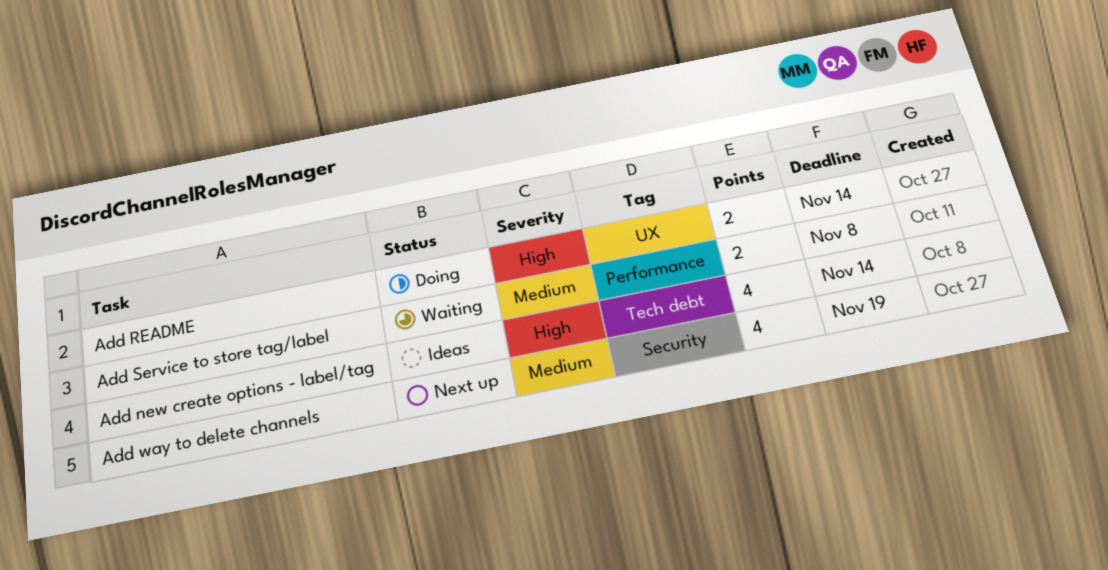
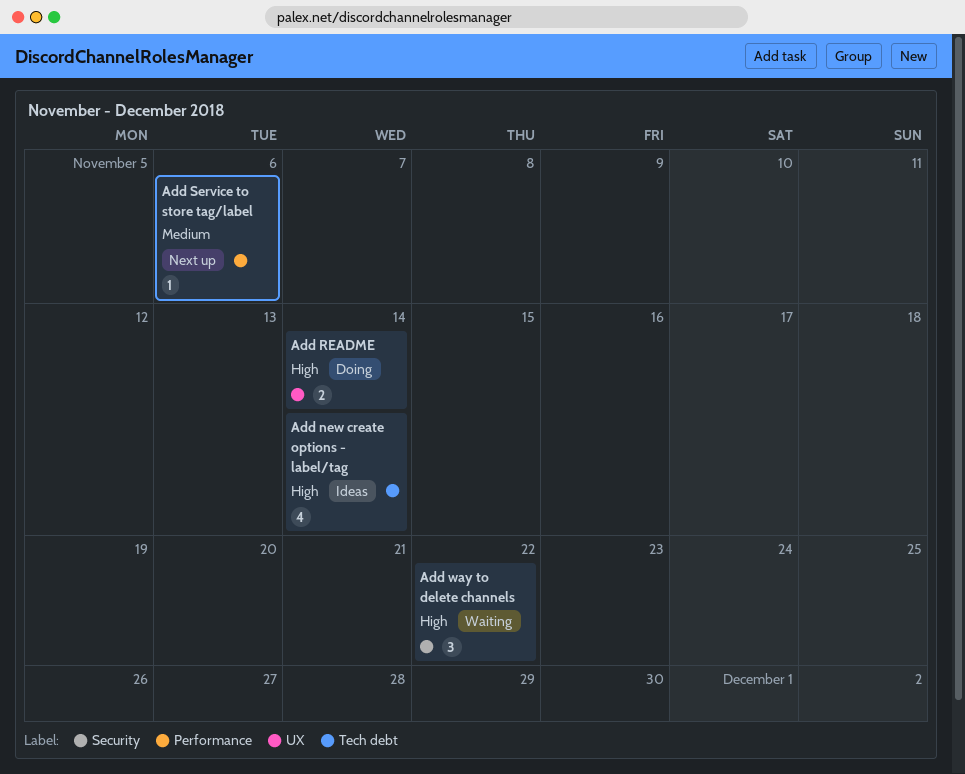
Add Service to store tag/label, status: Waiting -> Next up
Add Service to store tag/label, estimate: 2 -> 1
Add Service to store tag/label, due: Nov 8 -> Nov 6
Add way to delete channels, status: Next up -> Waiting
Add way to delete channels, priority: Medium -> High
Add way to delete channels, estimate: 4 -> 3
Add way to delete channels, due: Nov 19 -> Nov 22

